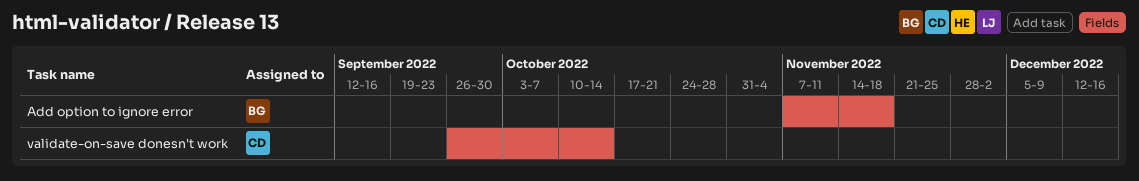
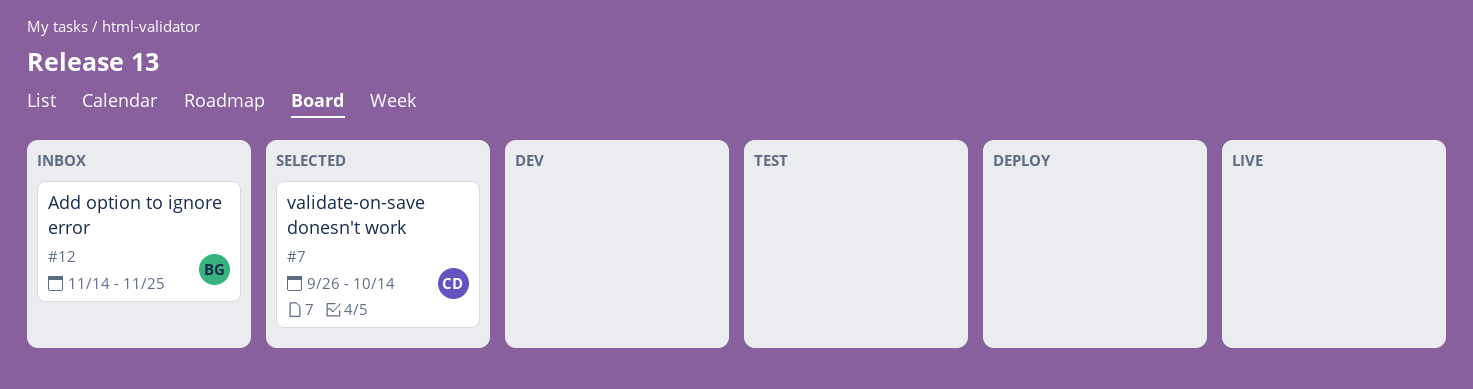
Add option to ignore error, start: Nov 7 -> Nov 14
Add option to ignore error, due: Nov 18 -> Nov 25

